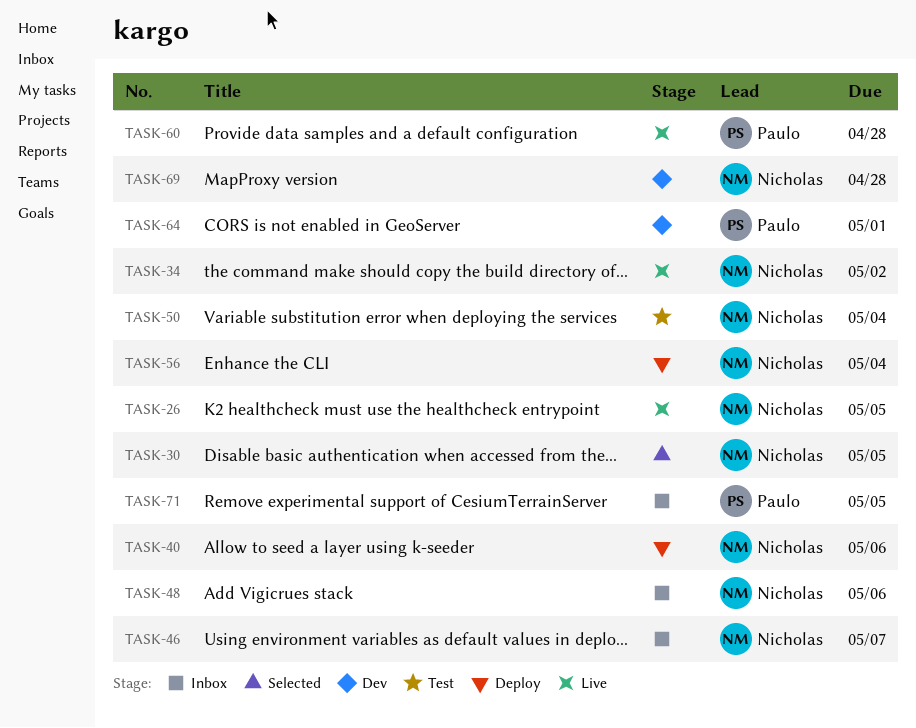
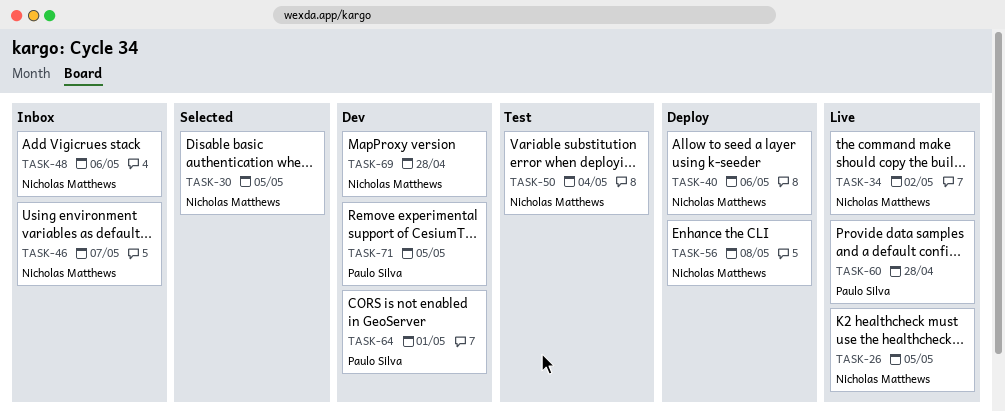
TASK-56, due: May 4 -> May 8
TASK-71, status: Inbox -> Dev

